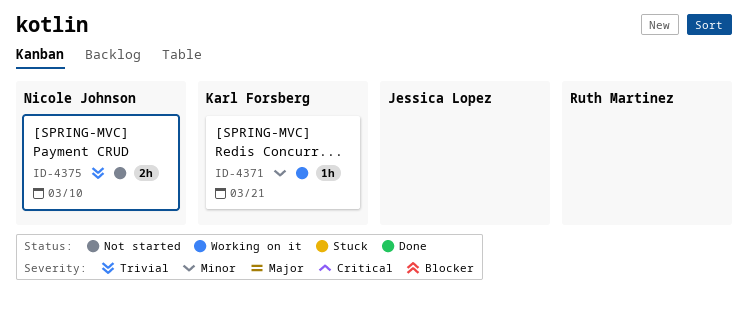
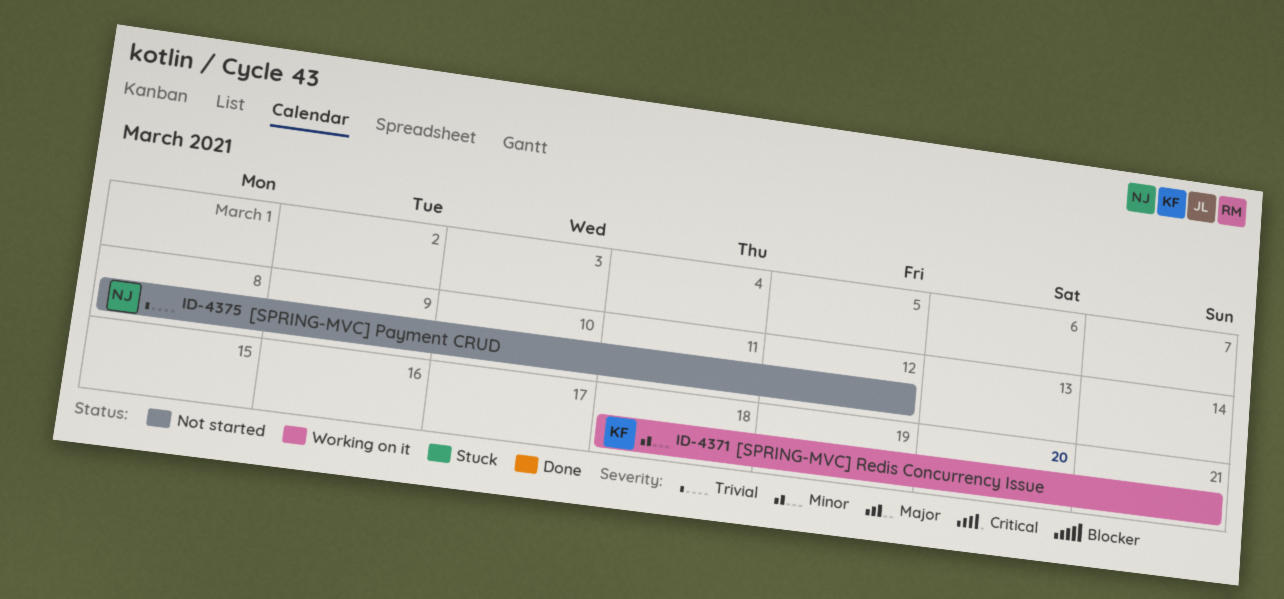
ID-4375, due: Mar 10 -> Mar 12

